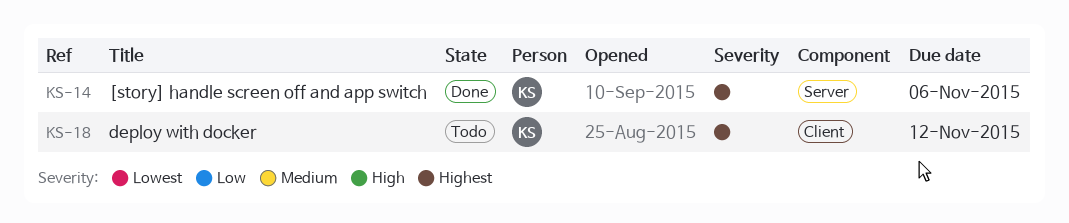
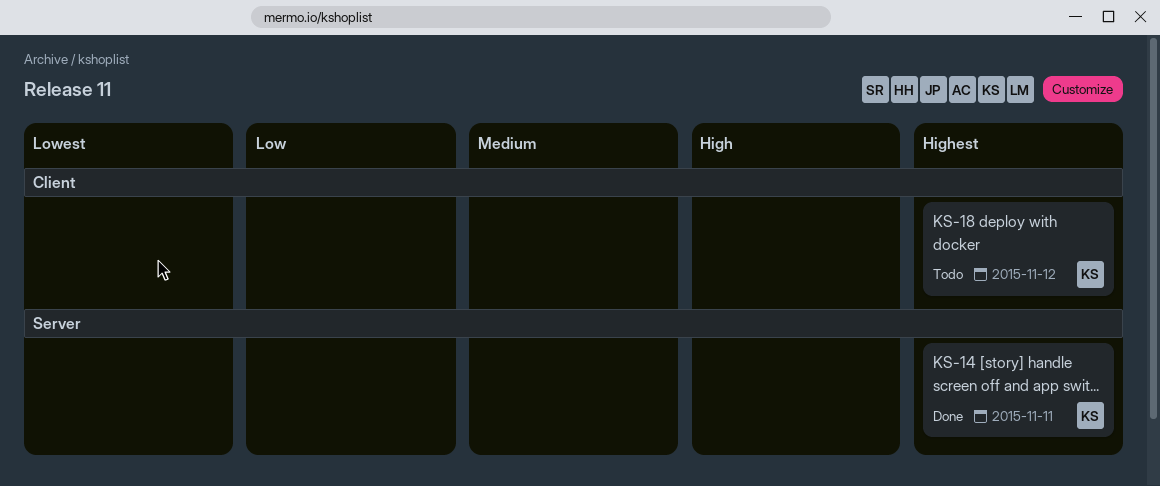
KS-14, due: Nov 6 -> Nov 11

